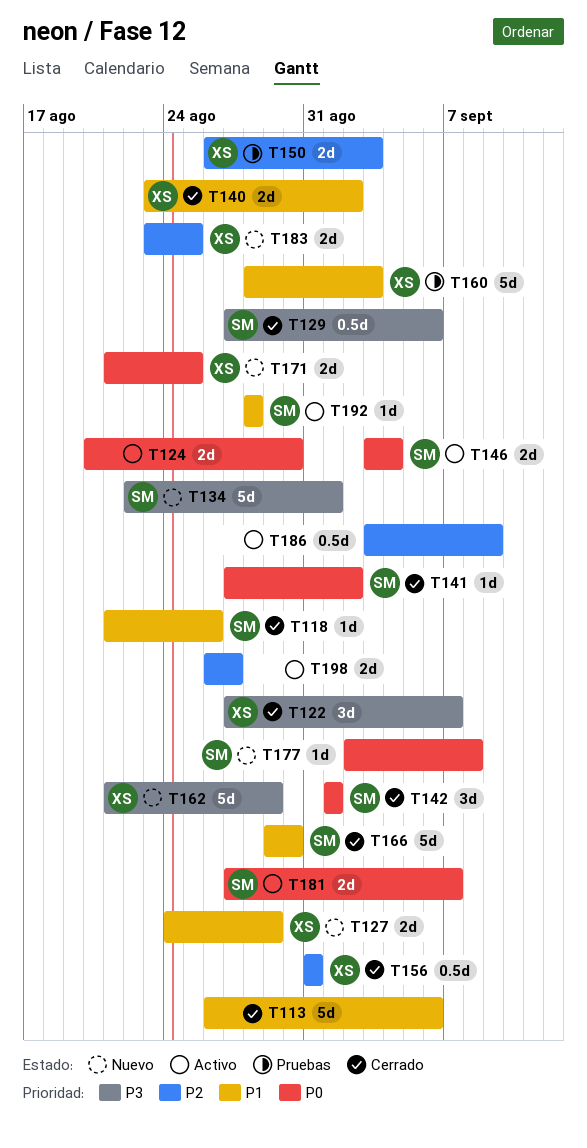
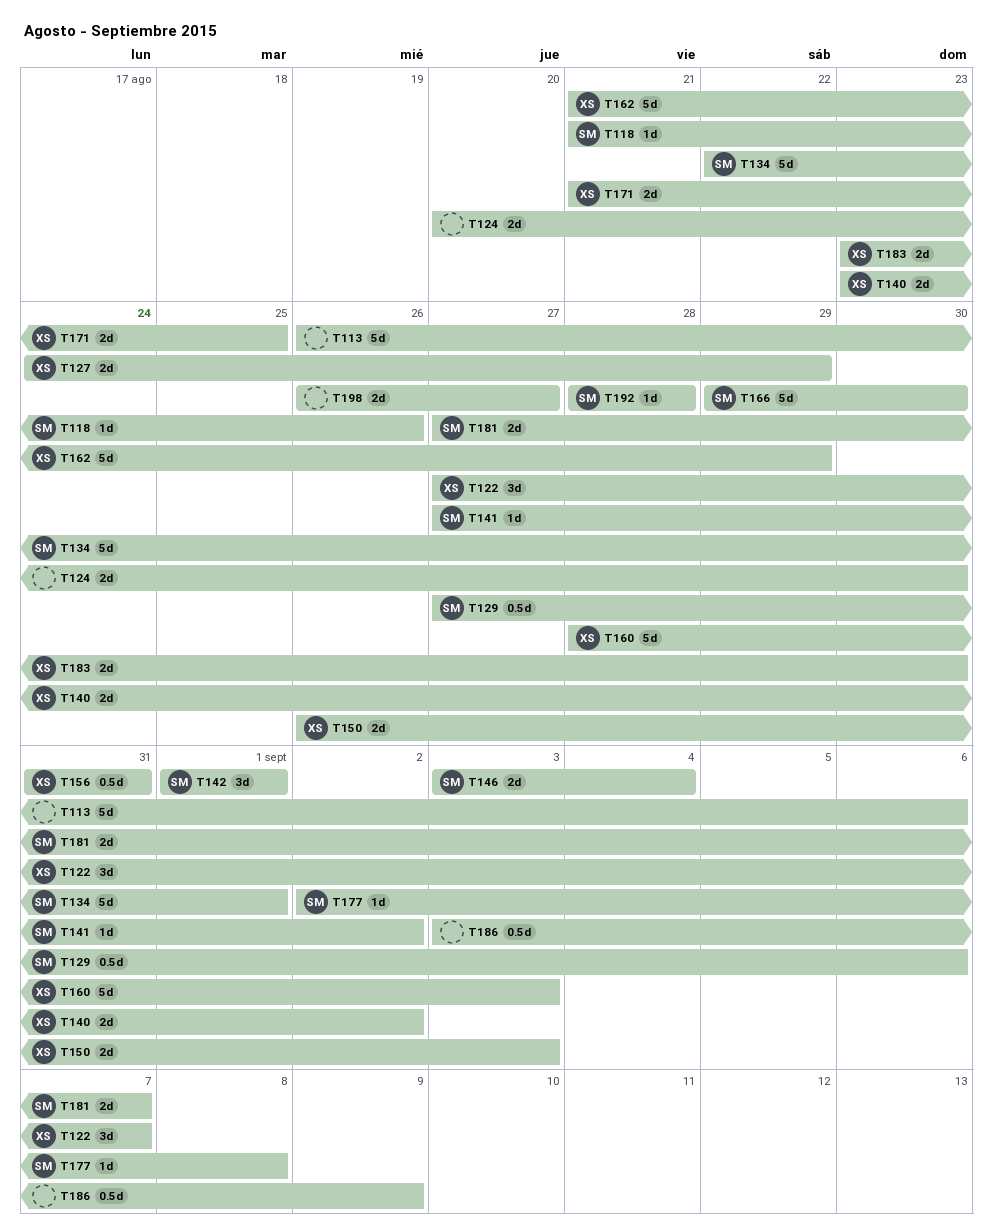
T183, due: Aug 25 -> Aug 30

